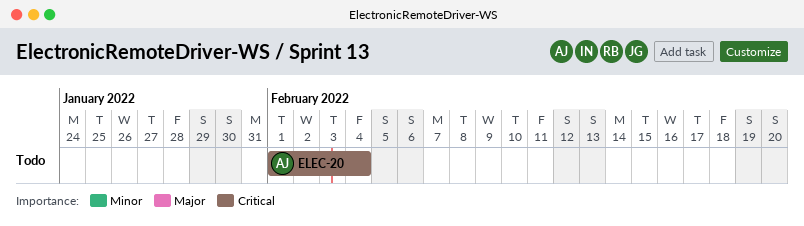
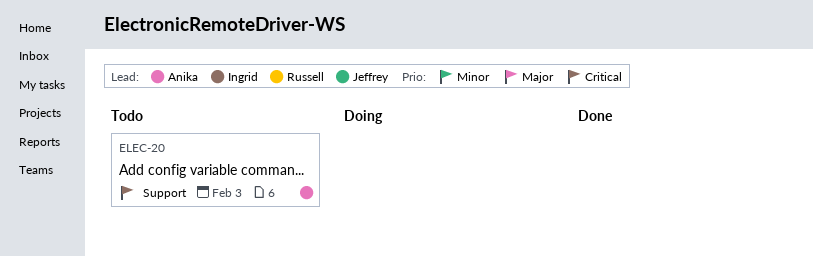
ELEC-20, due: Feb 4 -> Feb 3

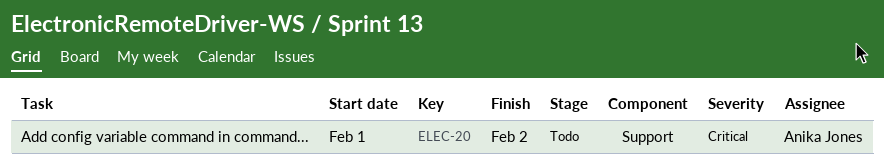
ELEC-20, due: Feb 3 -> Feb 2

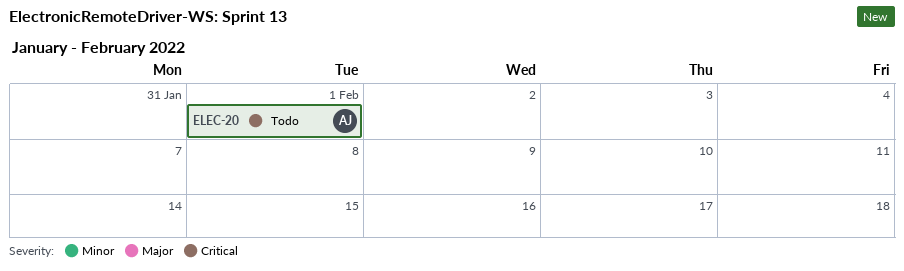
ELEC-20, due: Feb 2 -> Feb 1

